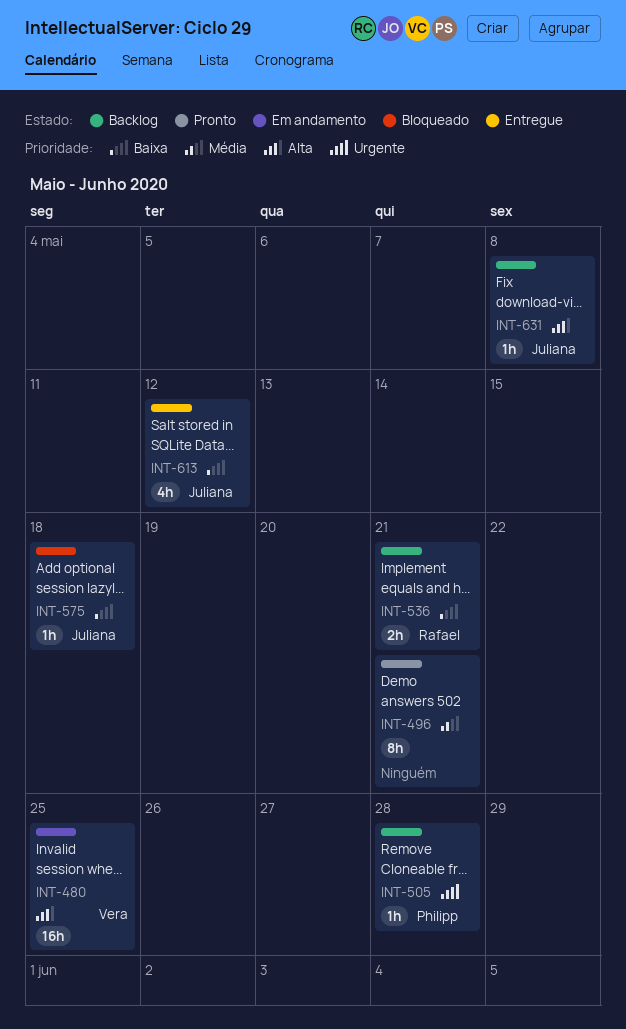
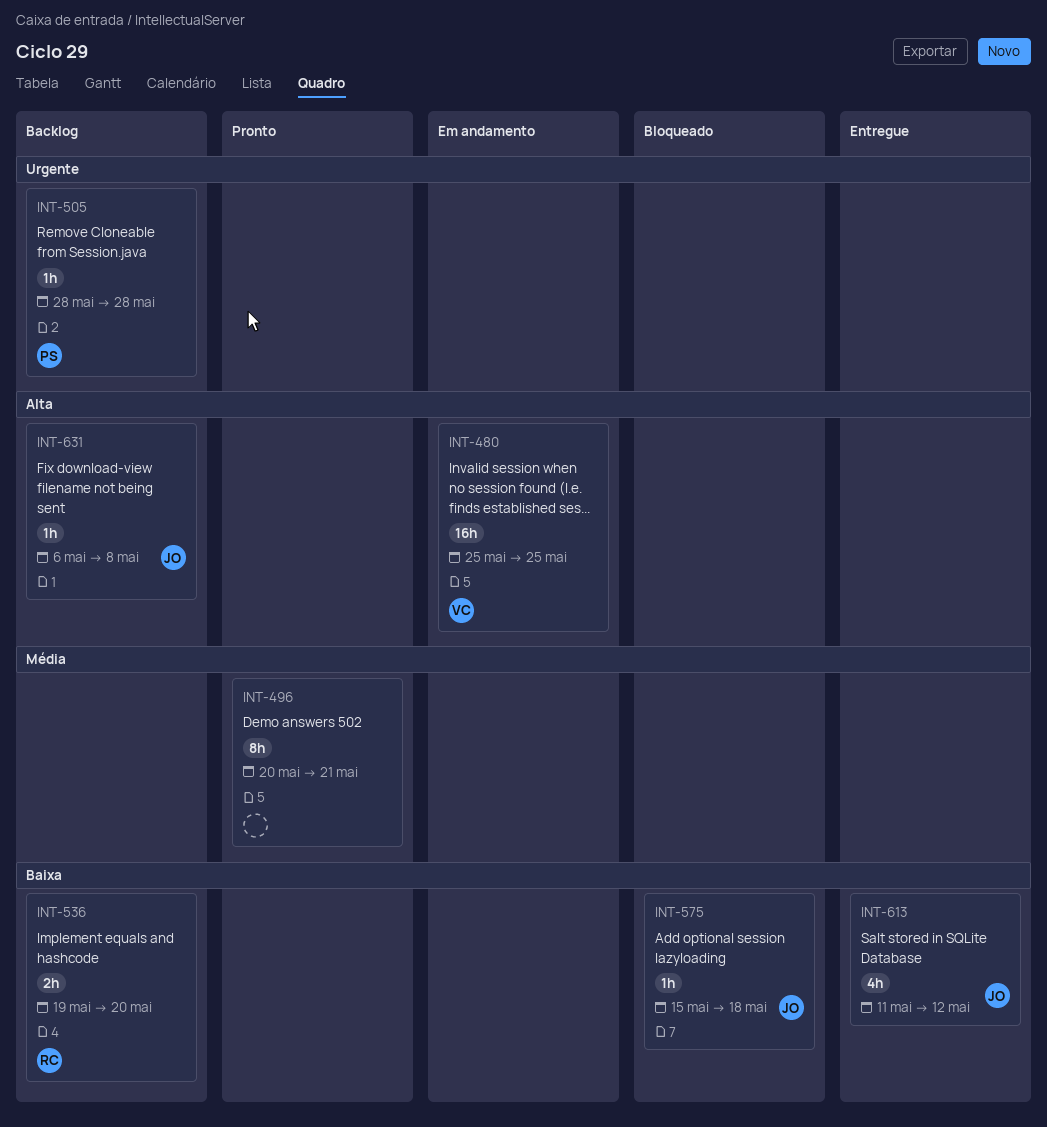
INT-536, due: May 21 -> May 20

